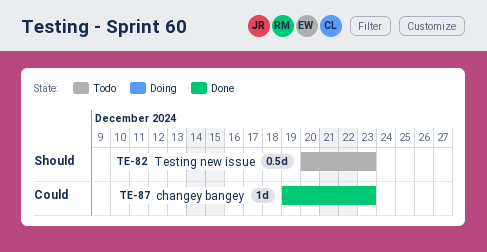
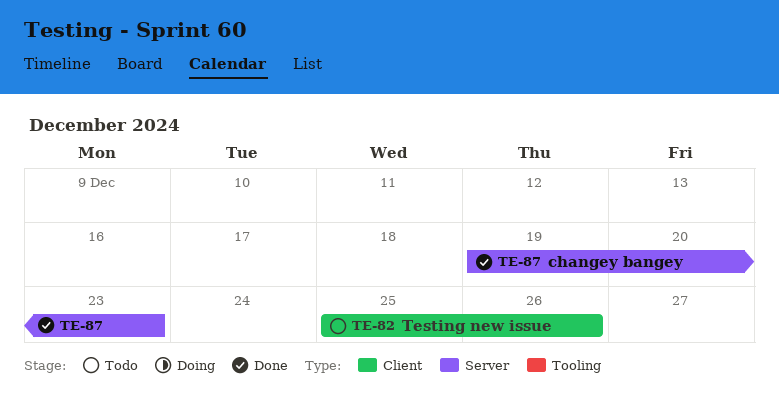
TE-82, start: Dec 20 -> Dec 25
TE-82, due: Dec 23 -> Dec 26

